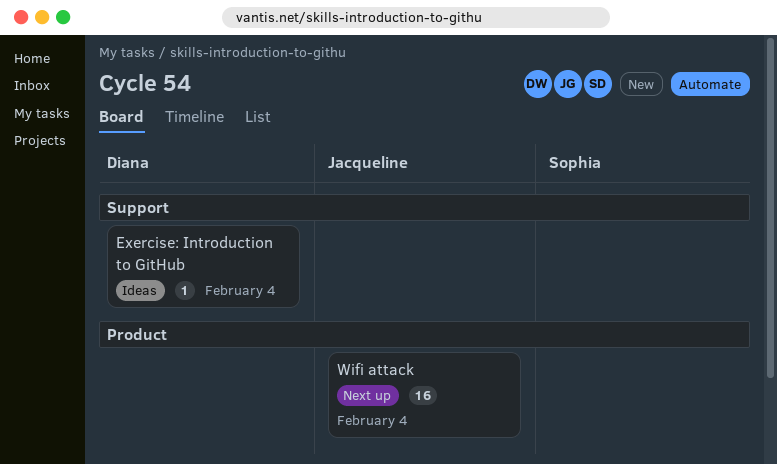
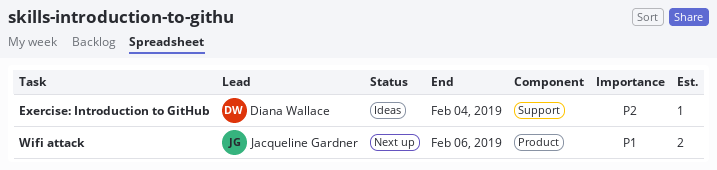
Wifi attack, estimate: 16 -> 2
Wifi attack, due: Feb 4 -> Feb 6

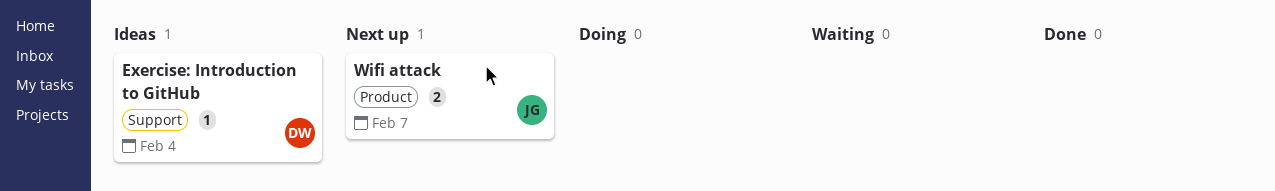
Wifi attack, due: Feb 6 -> Feb 7

